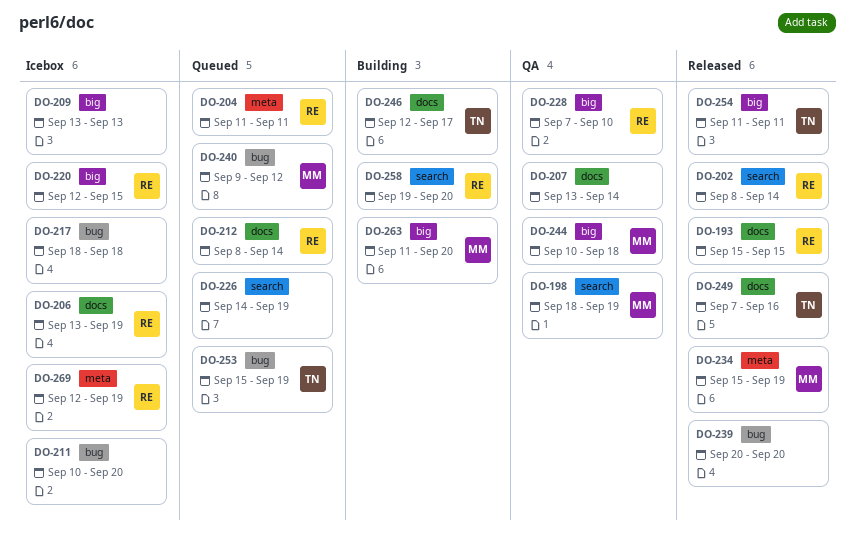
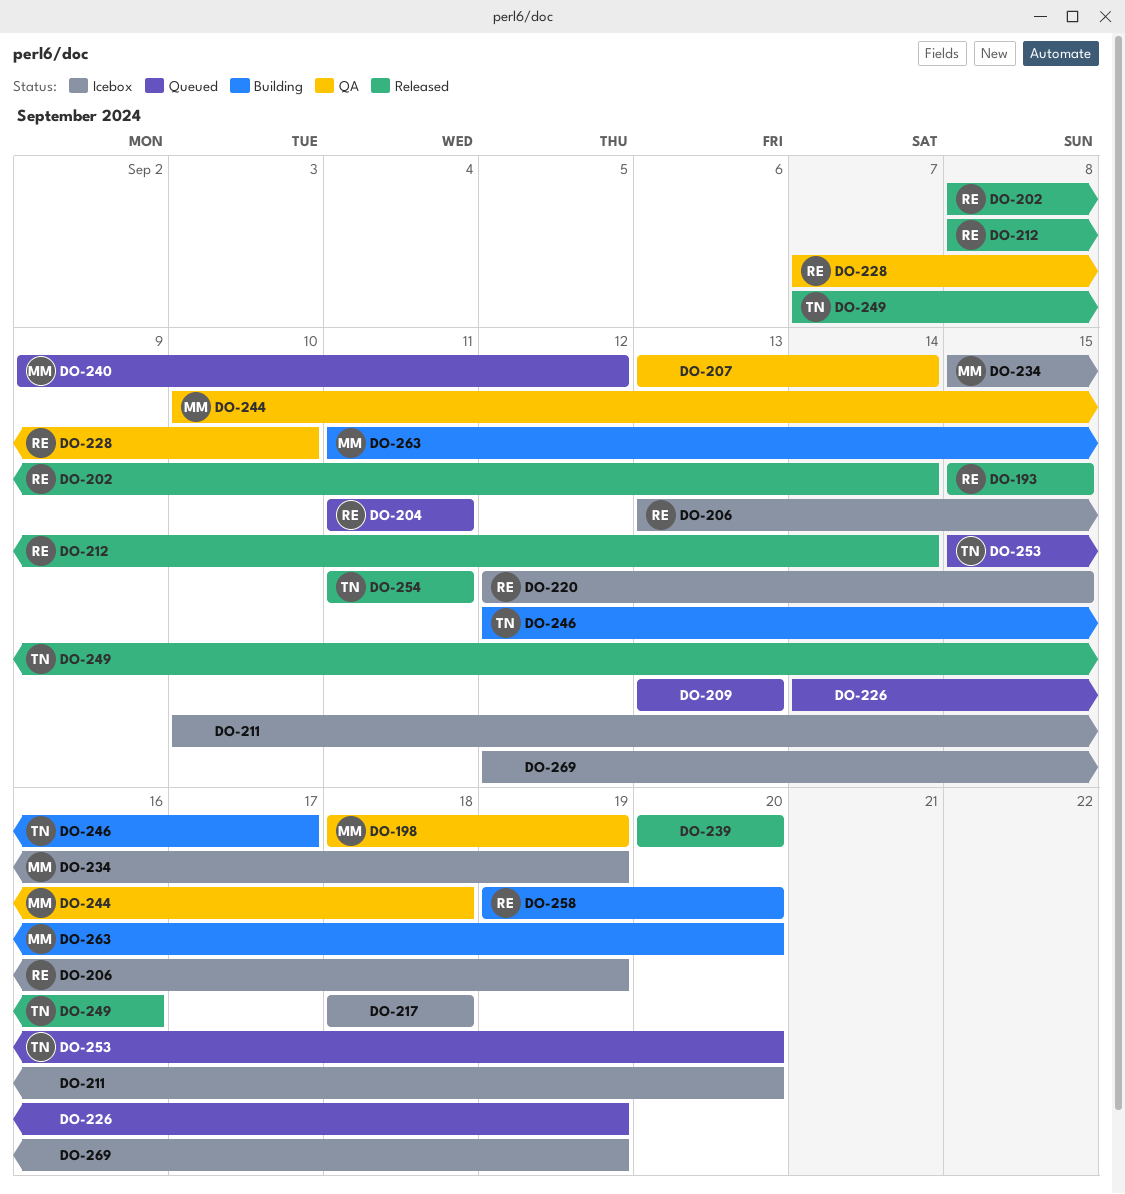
DO-209, status: Icebox -> Queued
DO-212, status: Queued -> Released
DO-234, status: Released -> Icebox
DO-253, due: Sep 19 -> Sep 20
DO-269, owner: RE -> none

